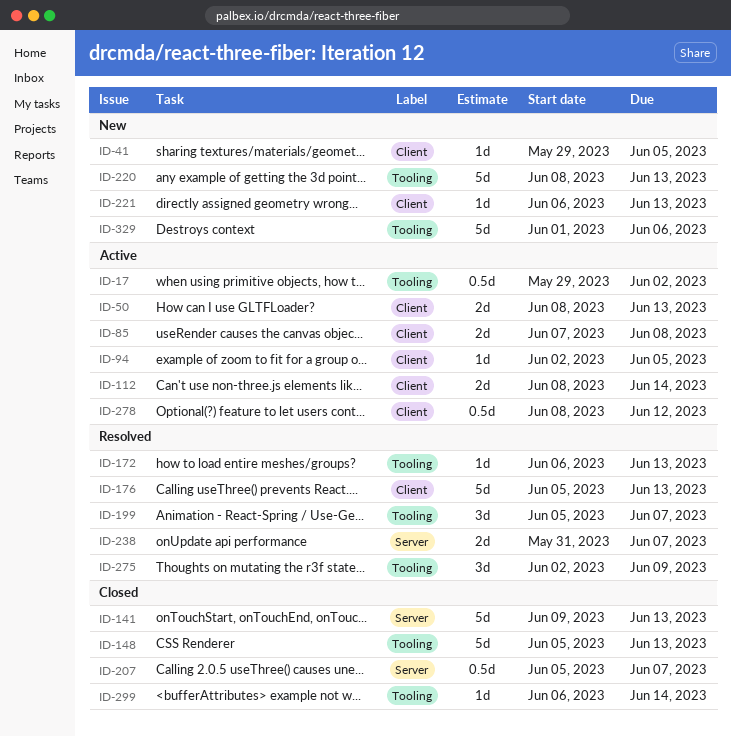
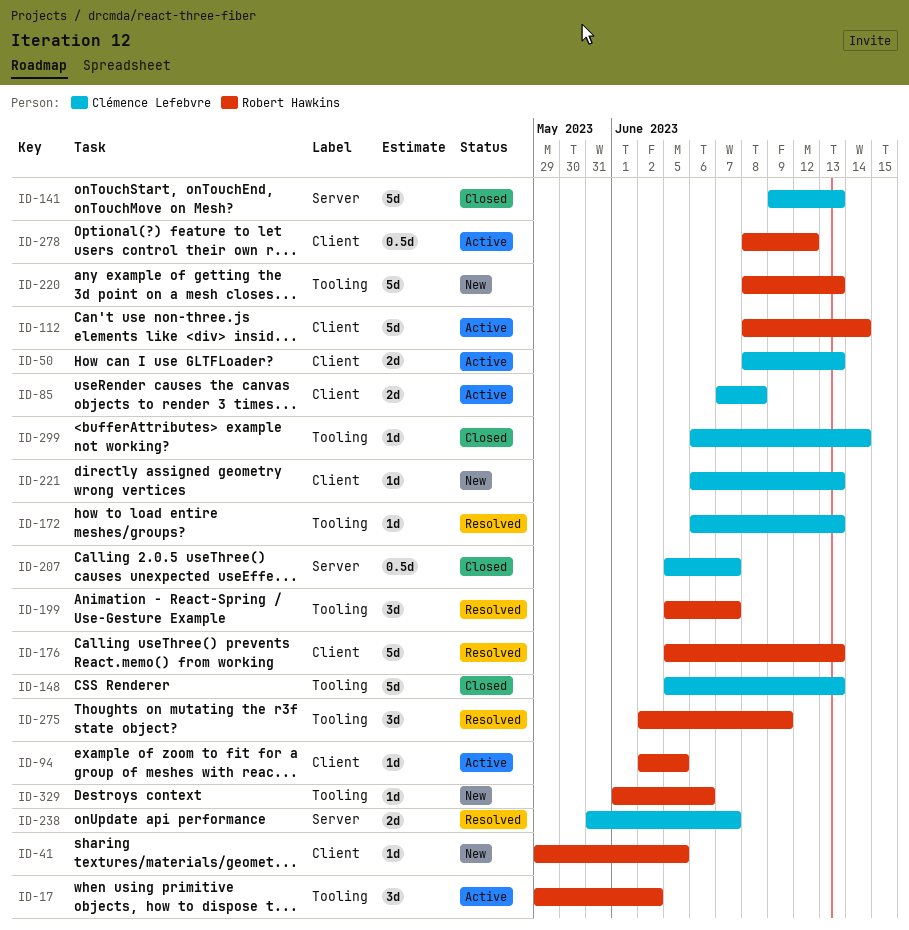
ID-17, estimate: 0.5d -> 3d
ID-112, estimate: 2d -> 5d
ID-329, estimate: 5d -> 1d

